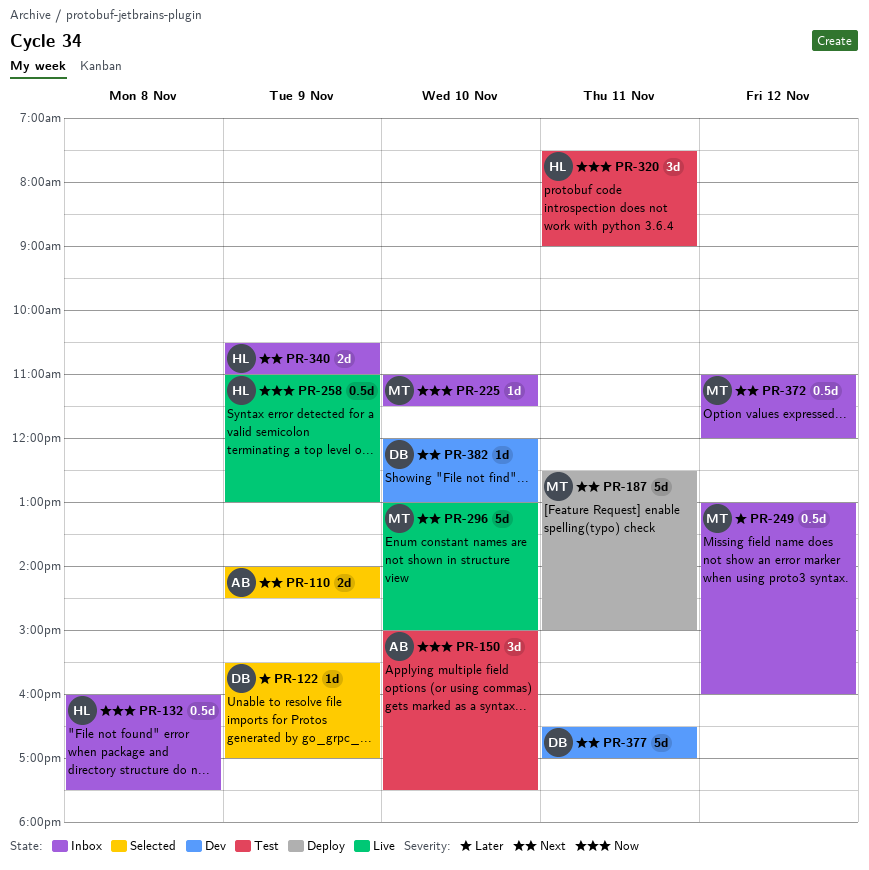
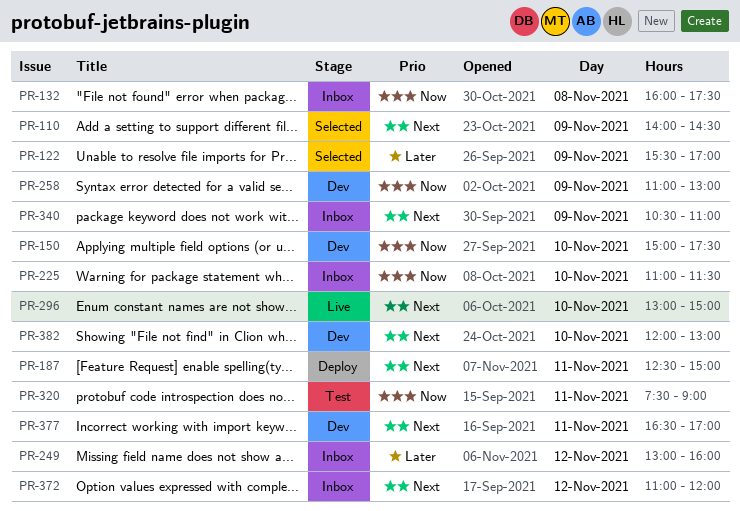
PR-150, status: Test -> Dev
PR-258, status: Live -> Dev

